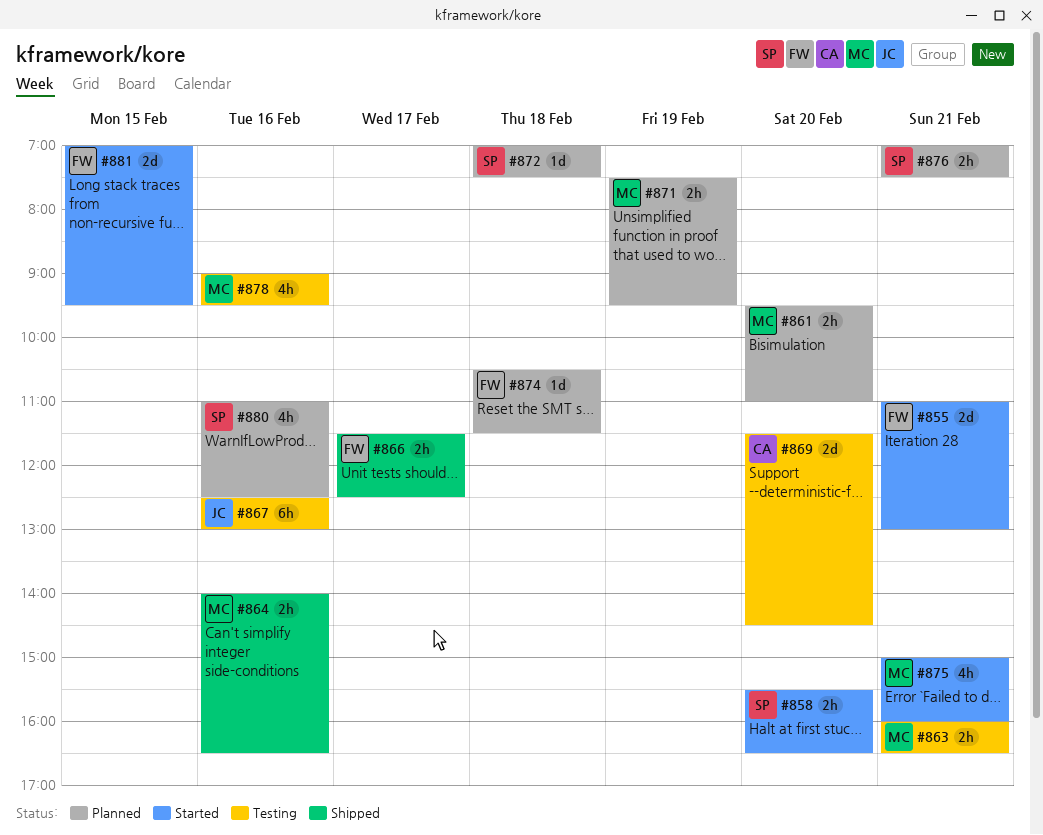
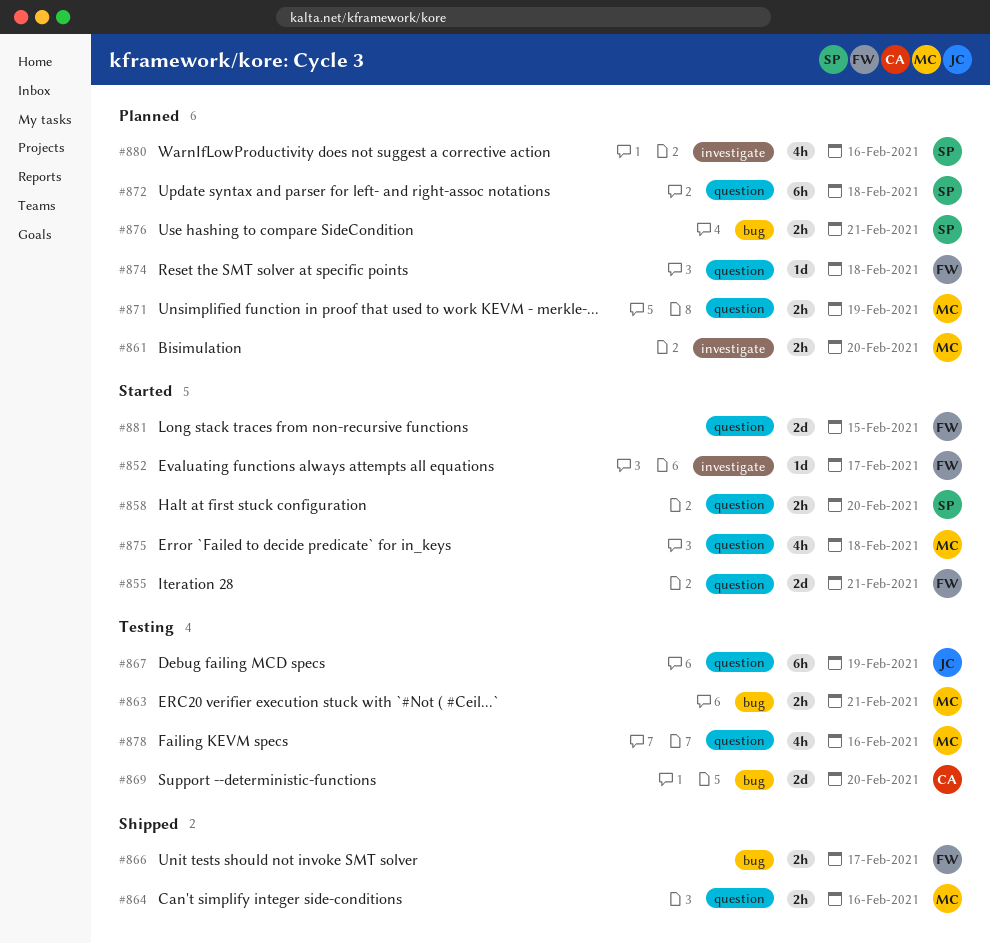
#852: none -> present
#867, day: Feb 16 -> Feb 19
#872, estimate: 1d -> 6h
#875, day: Feb 21 -> Feb 18

